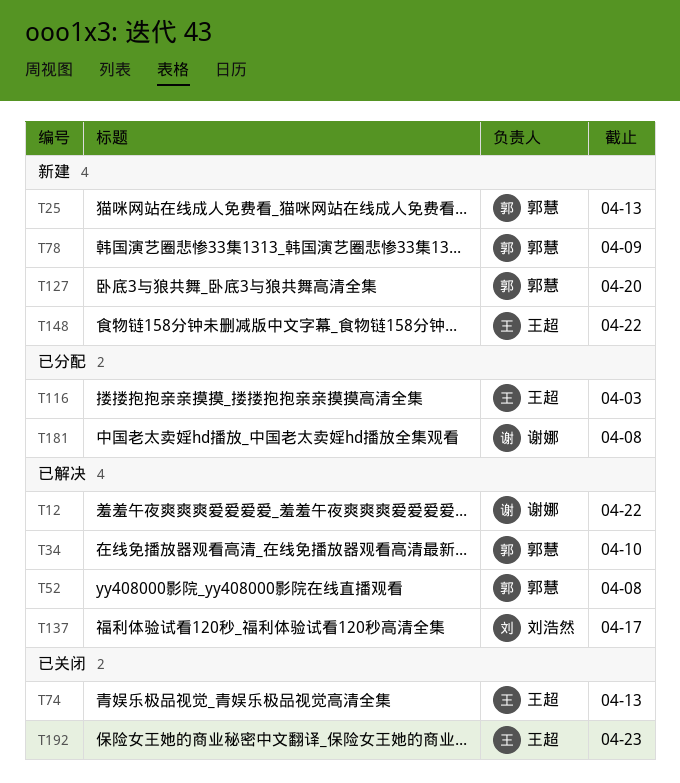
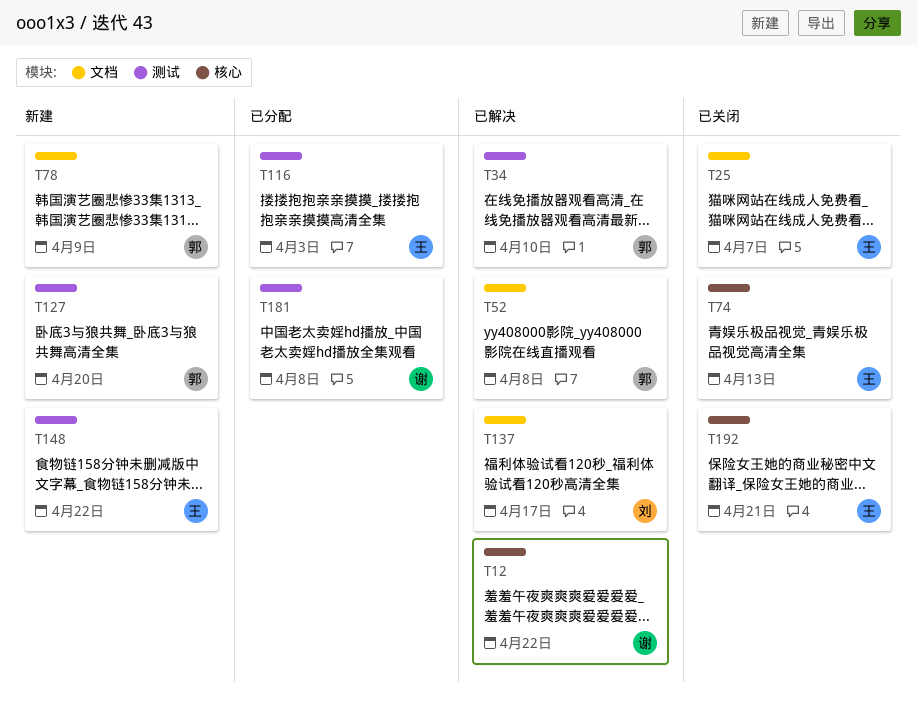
T25, status: 新建 -> 已关闭
T25, owner: 郭慧 -> 王超
T25, due: Apr 13 -> Apr 7
T192, due: Apr 23 -> Apr 21

